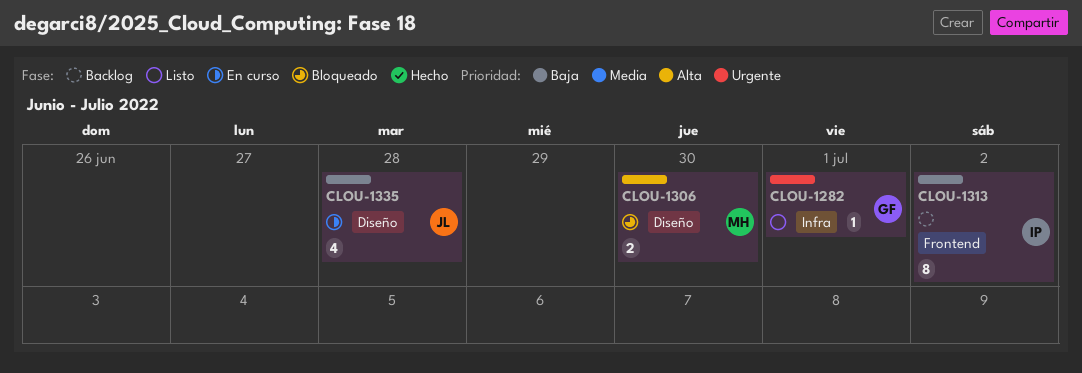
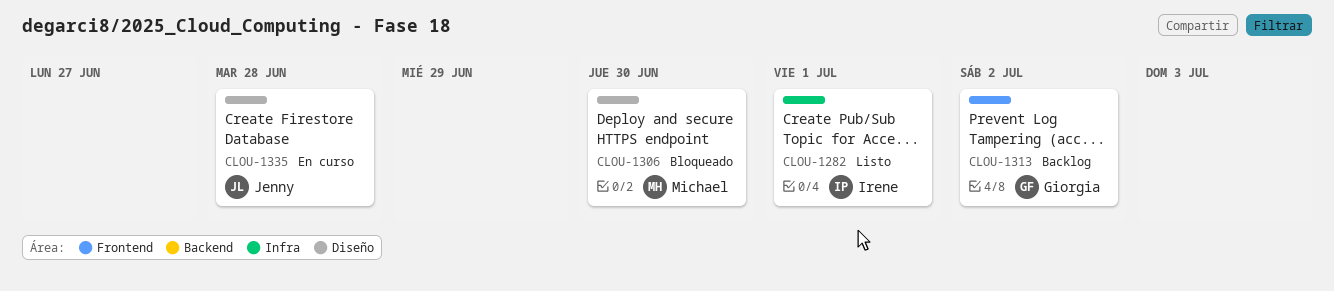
CLOU-1282, owner: Giorgia -> Irene
CLOU-1313, owner: Irene -> Giorgia

